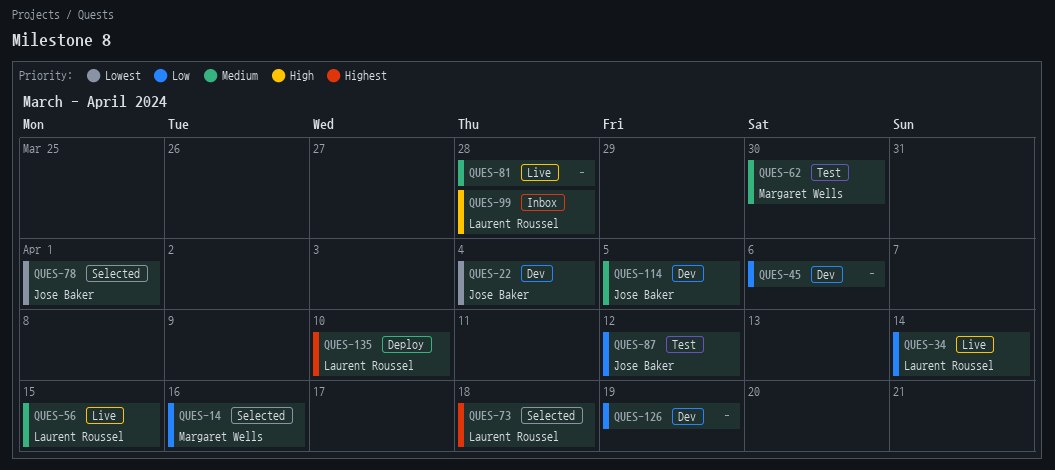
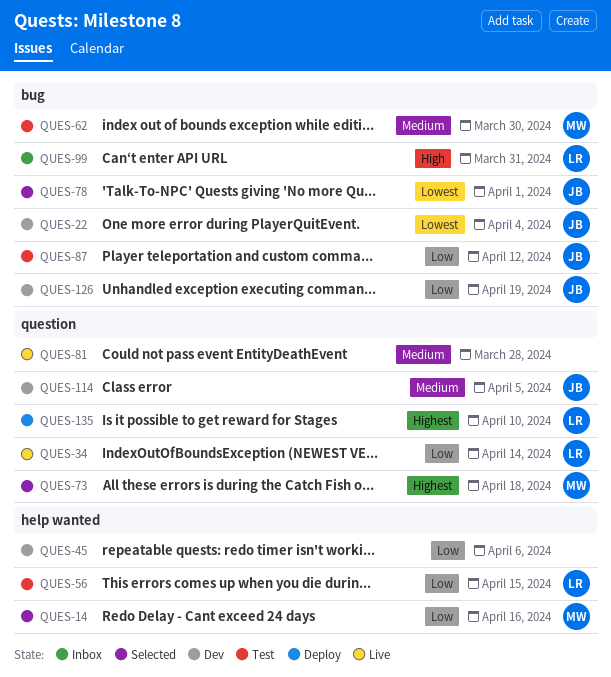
QUES-56, status: Live -> Test
QUES-56, priority: Medium -> Low
QUES-73, owner: Laurent Roussel -> Margaret Wells
QUES-99, due: Mar 28 -> Mar 31
QUES-126, owner: none -> Jose Baker

